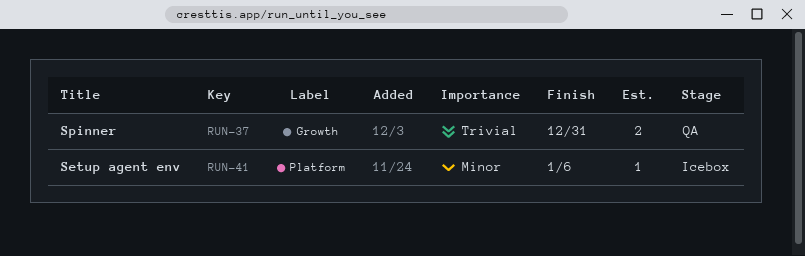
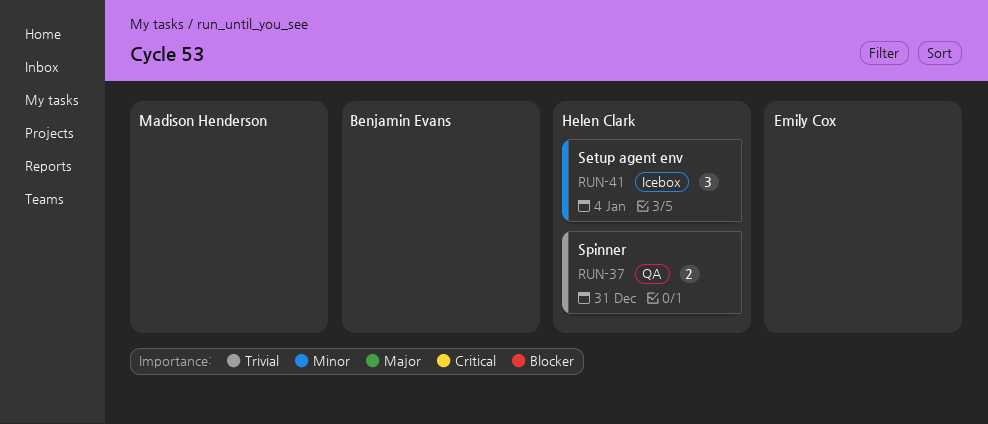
RUN-41, estimate: 1 -> 3
RUN-41, due: Jan 6 -> Jan 4

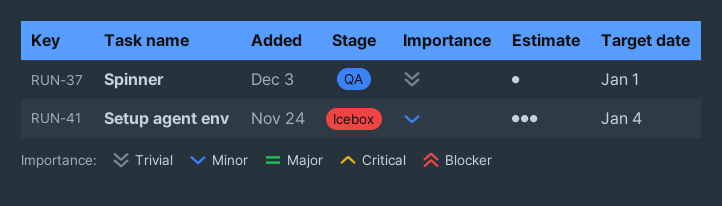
RUN-37, estimate: 2 -> 1
RUN-37, due: Dec 31 -> Jan 1

